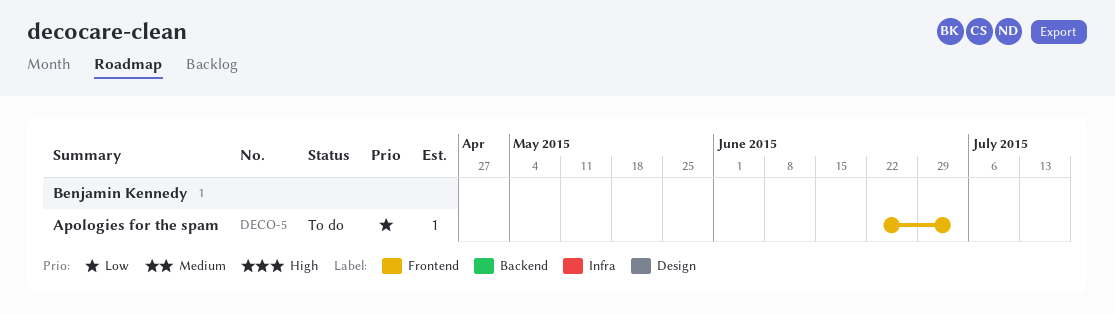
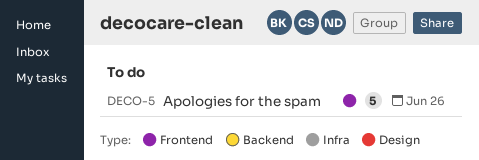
DECO-5, estimate: 1 -> 5
DECO-5, due: Jul 3 -> Jun 26

